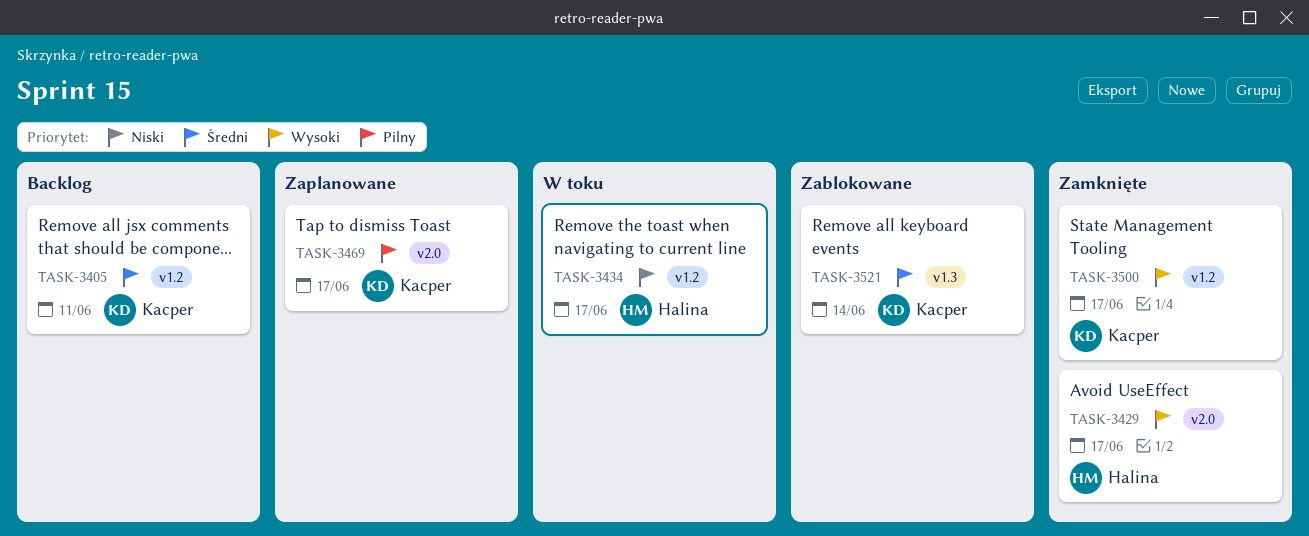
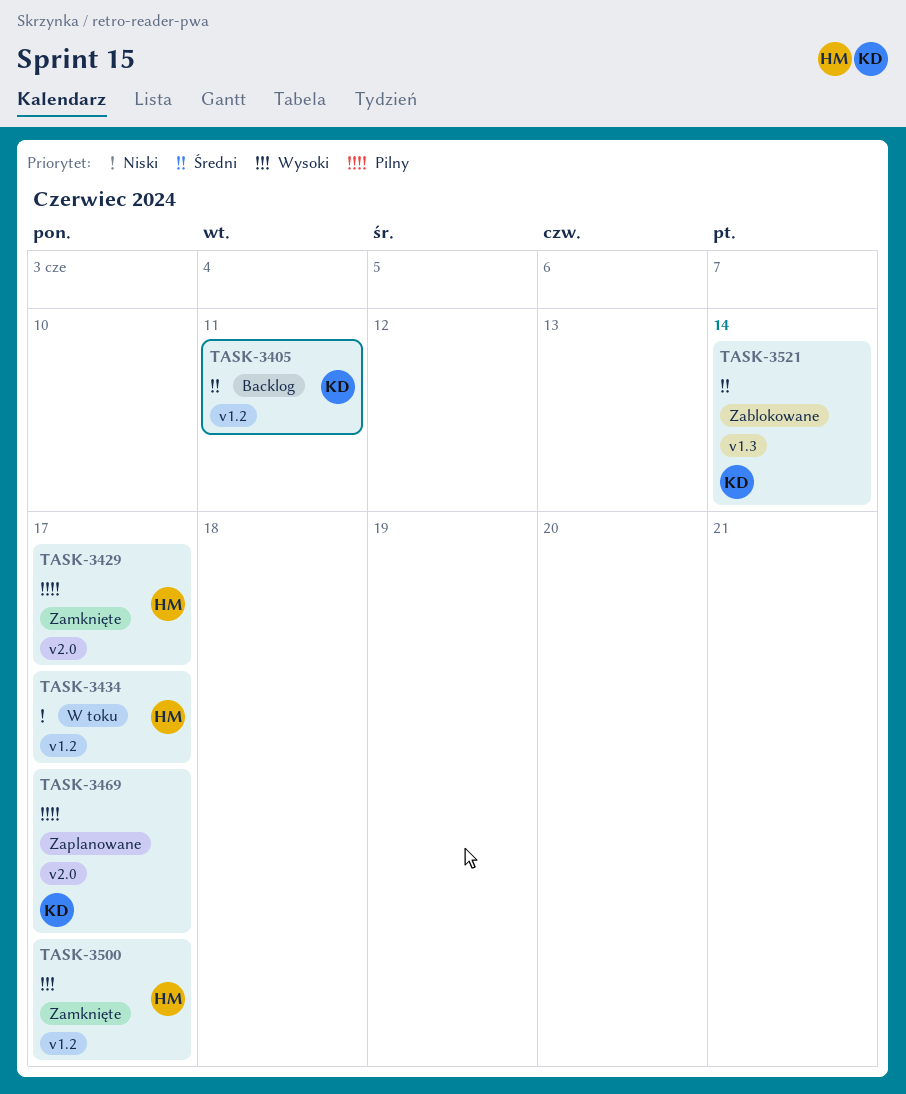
TASK-3429, priority: Wysoki -> Pilny
TASK-3500, owner: Kacper -> Halina

